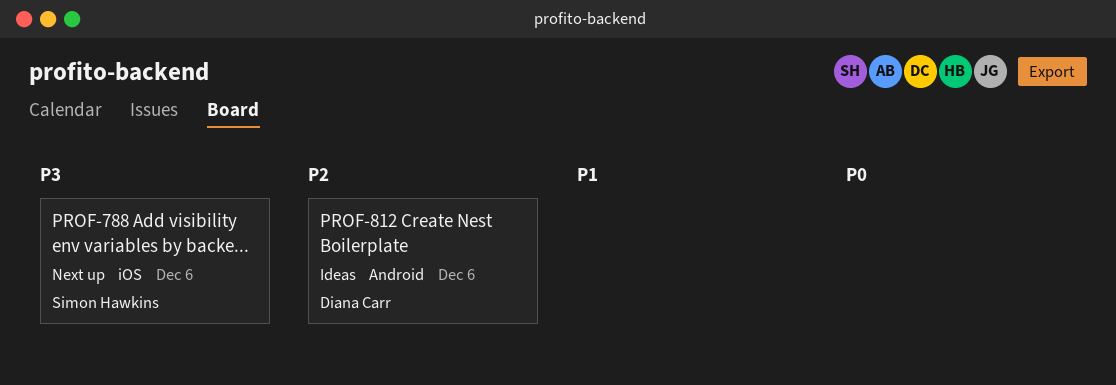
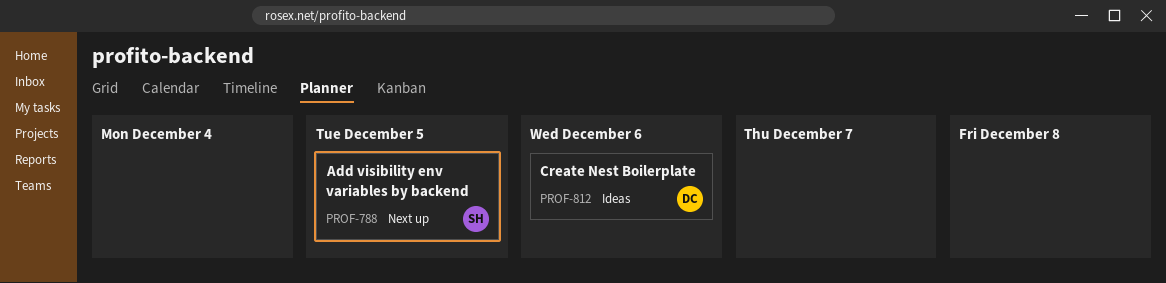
PROF-788, due: Dec 6 -> Dec 5

